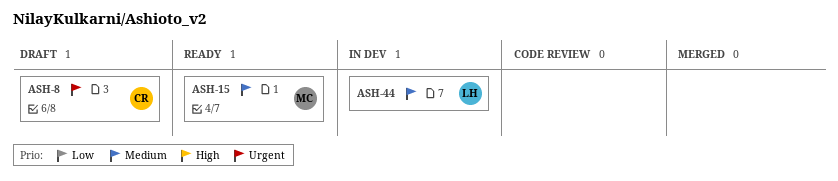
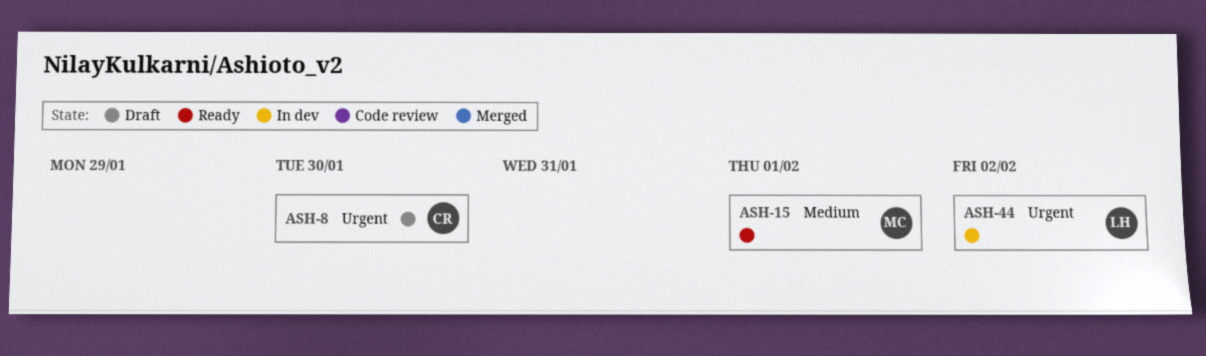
ASH-44, priority: Medium -> Urgent

